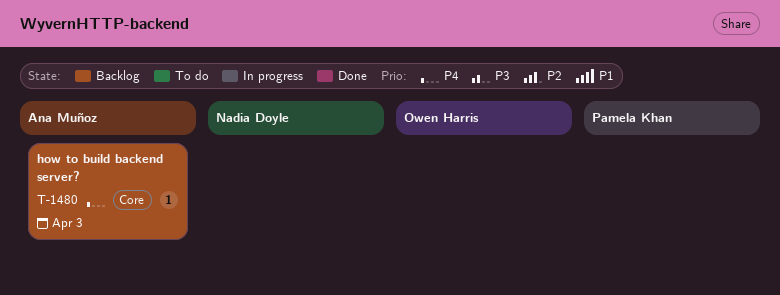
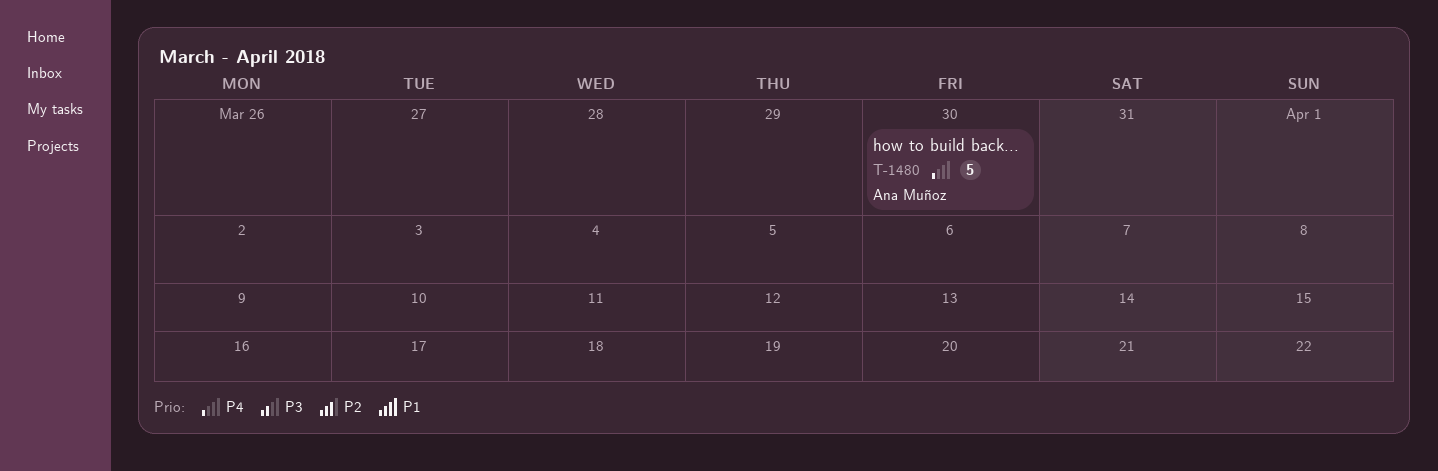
T-1480, estimate: 1 -> 5
T-1480, due: Apr 3 -> Mar 30

